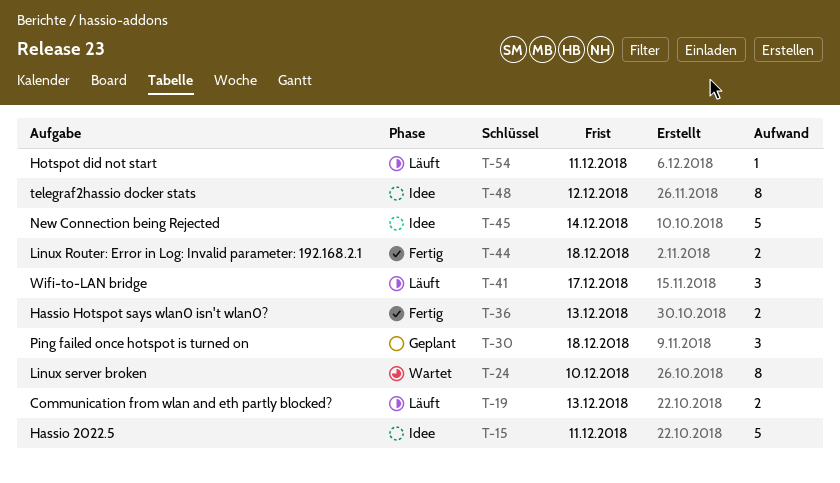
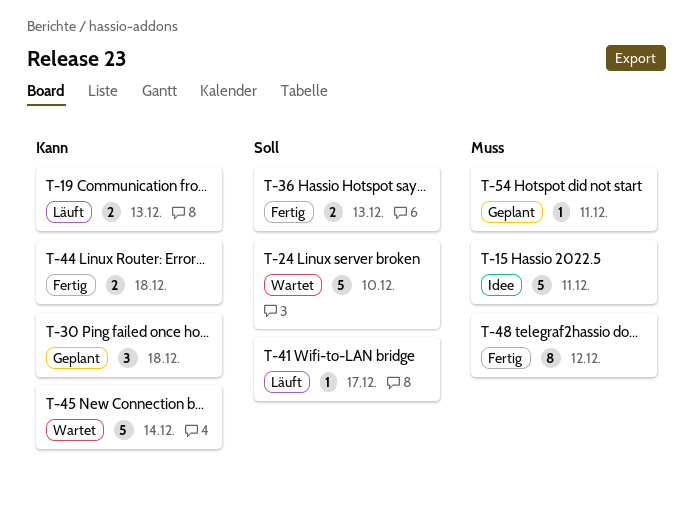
T-24, estimate: 8 -> 5
T-41, estimate: 3 -> 1
T-45, status: Idee -> Wartet
T-48, status: Idee -> Fertig
T-54, status: Läuft -> Geplant

